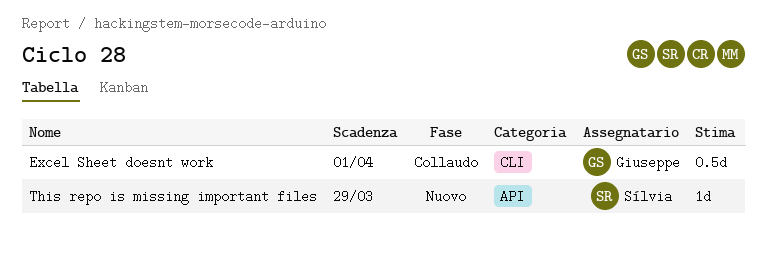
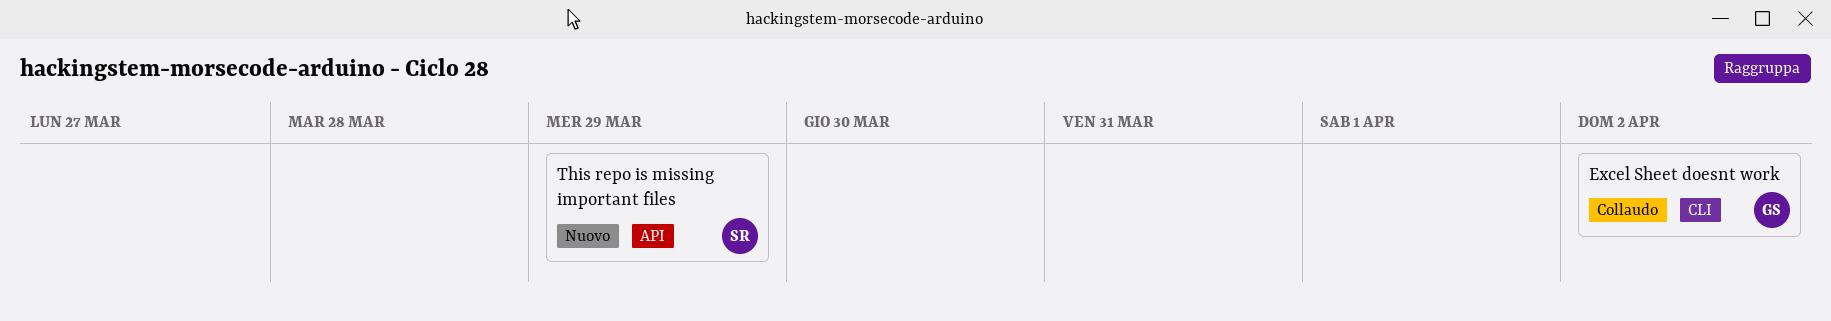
Excel Sheet doesnt work, due: Apr 1 -> Apr 2

